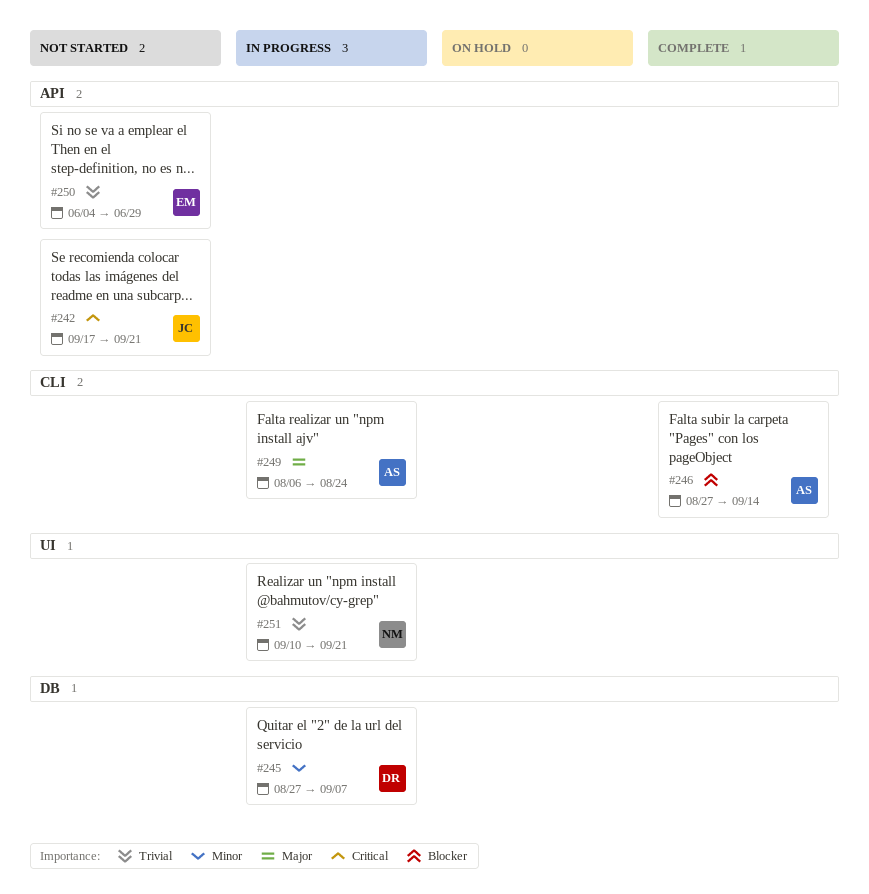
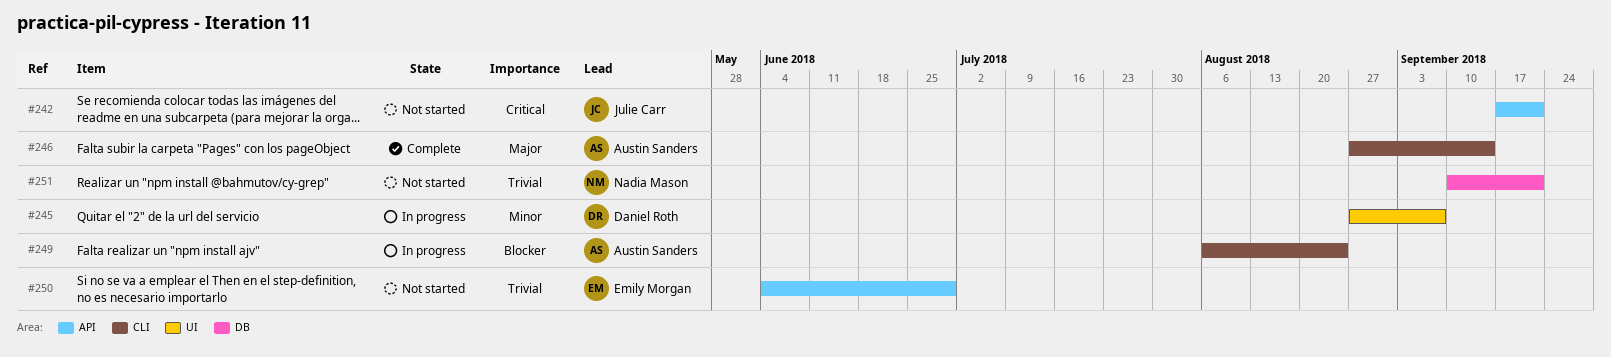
#245, label: DB -> UI
#246, priority: Blocker -> Major
#249, priority: Major -> Blocker
#251, status: In progress -> Not started
#251, label: UI -> DB

